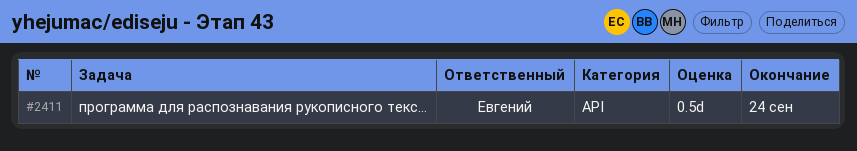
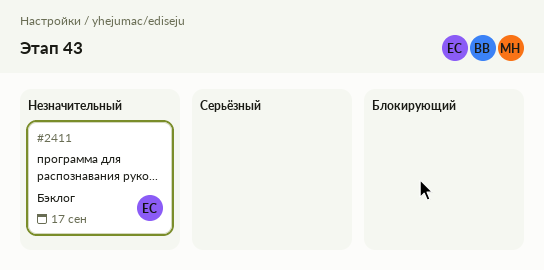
#2411, due: Sep 24 -> Sep 17

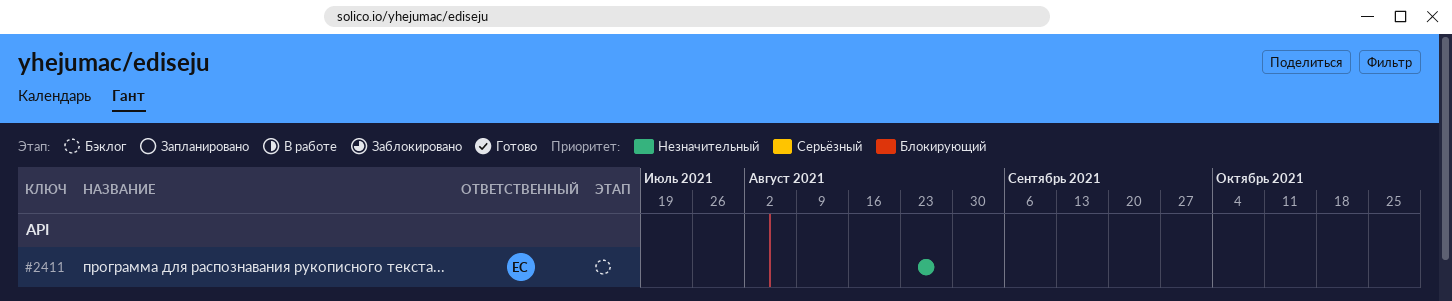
#2411, due: Sep 17 -> Aug 27

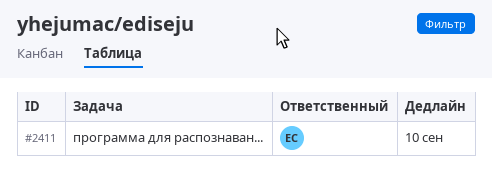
#2411, due: Aug 27 -> Sep 10

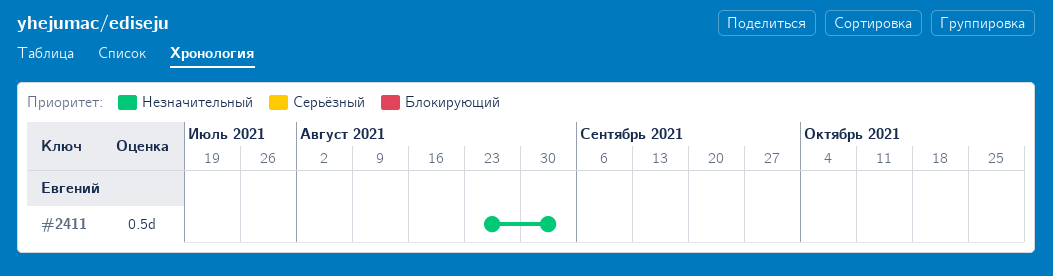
#2411, due: Sep 10 -> Sep 3

